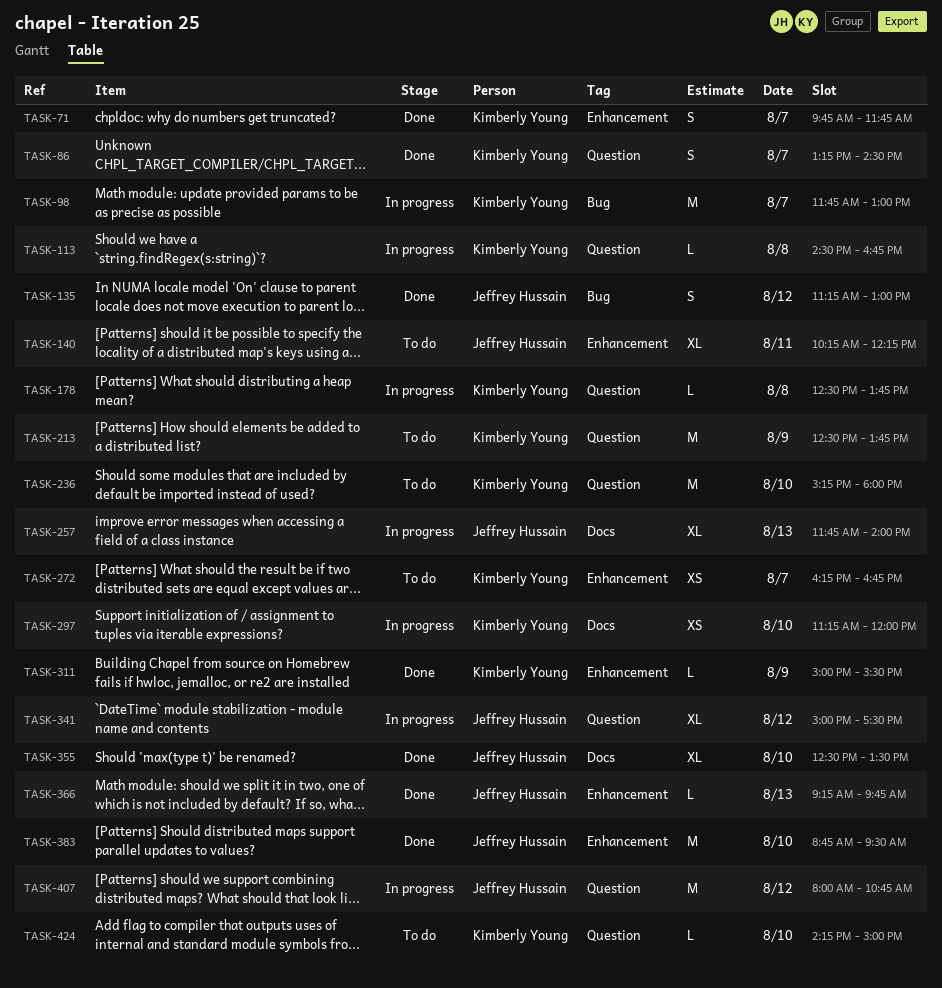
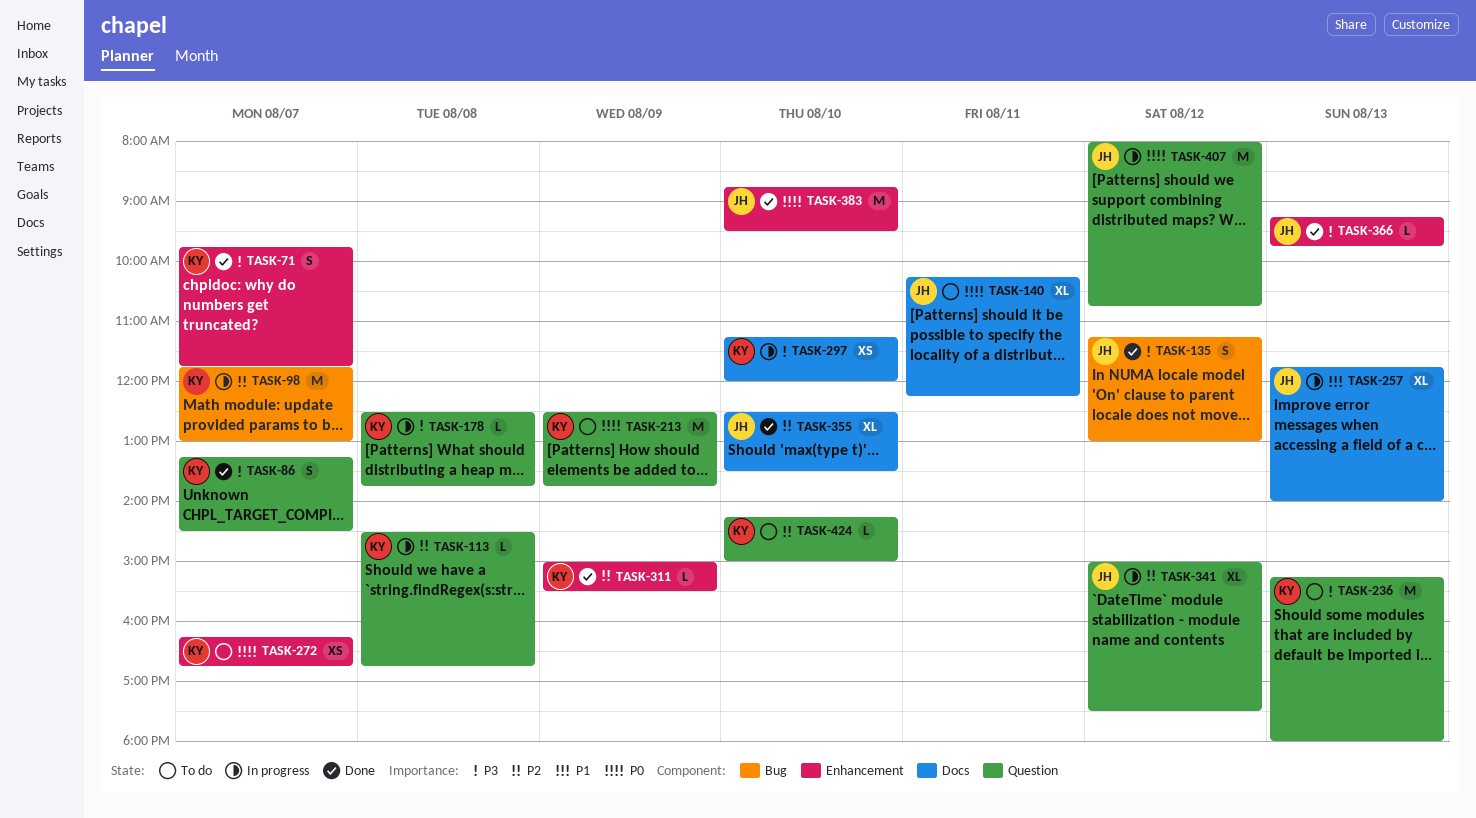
TASK-140, label: Enhancement -> Docs
TASK-236, day: Aug 10 -> Aug 13

